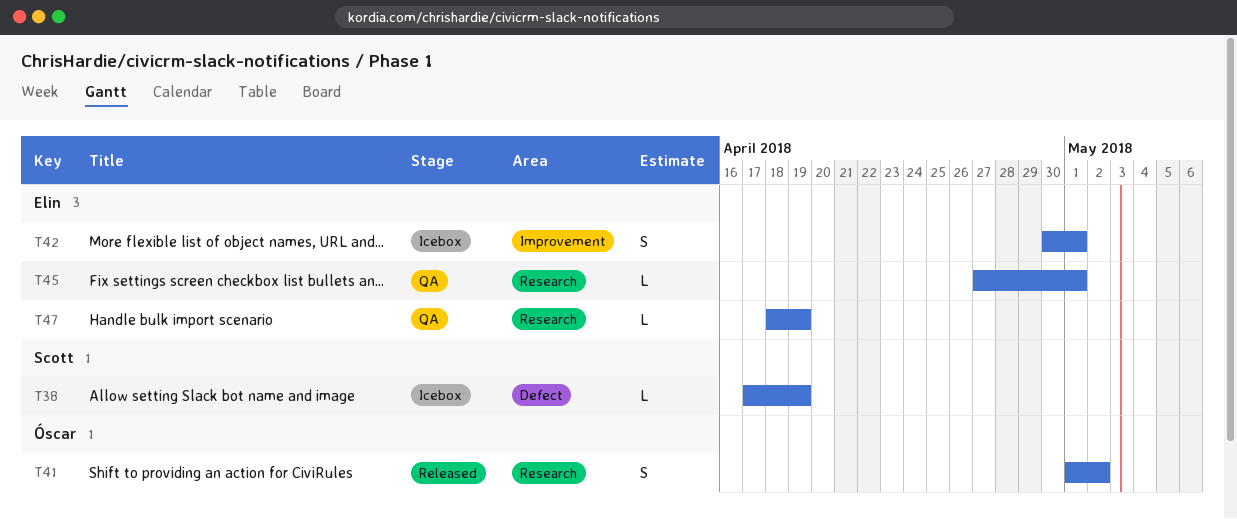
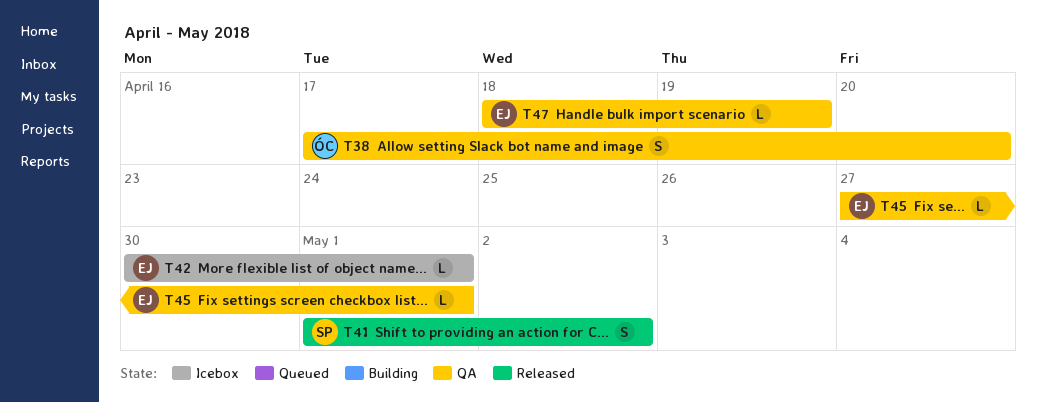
T38, status: Icebox -> QA
T38, owner: Scott -> Óscar
T38, estimate: L -> S
T38, due: Apr 19 -> Apr 20
T41, owner: Óscar -> Scott
T42, estimate: S -> L

